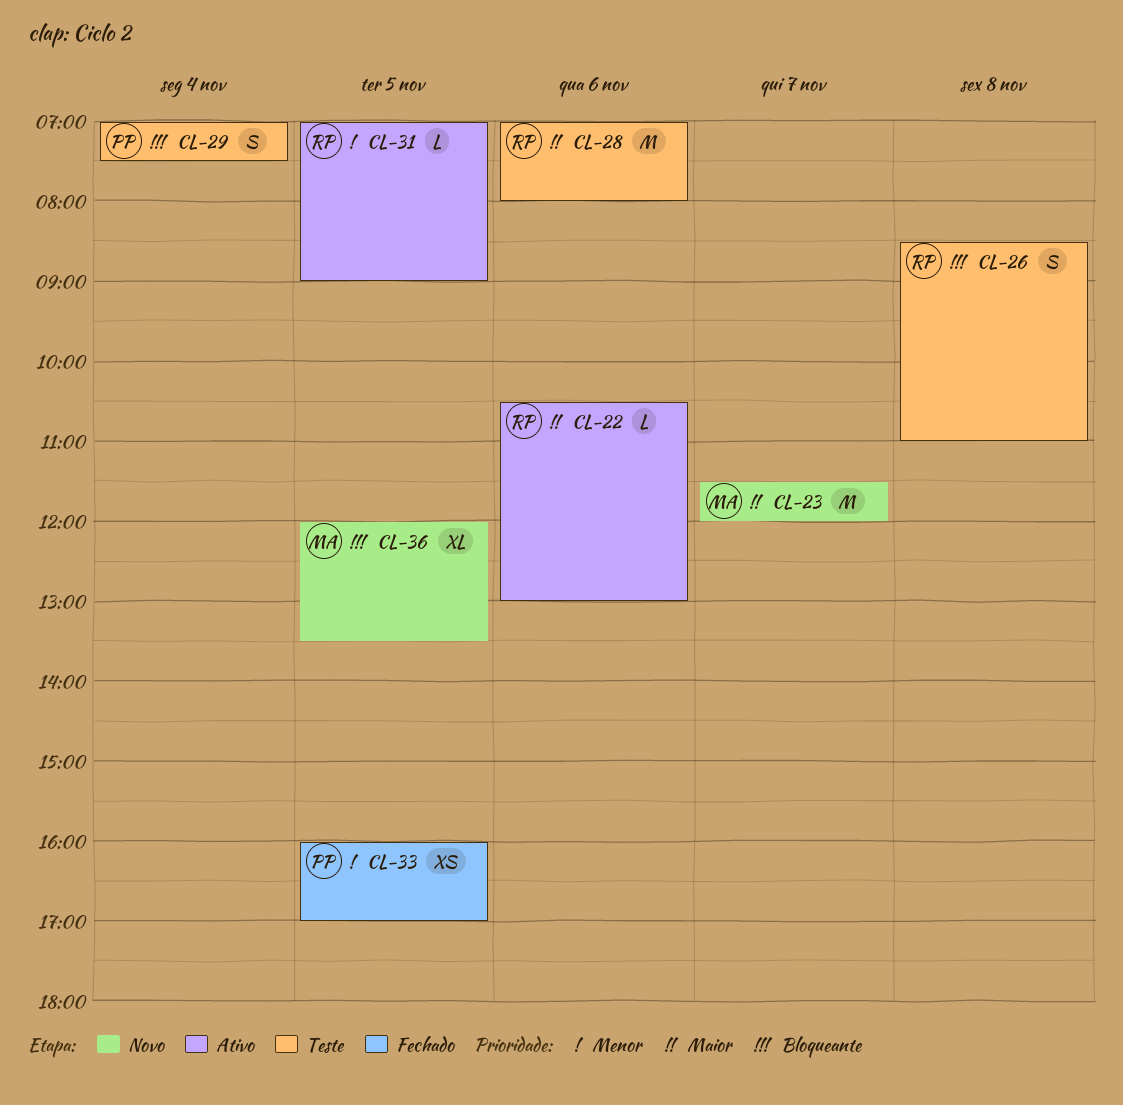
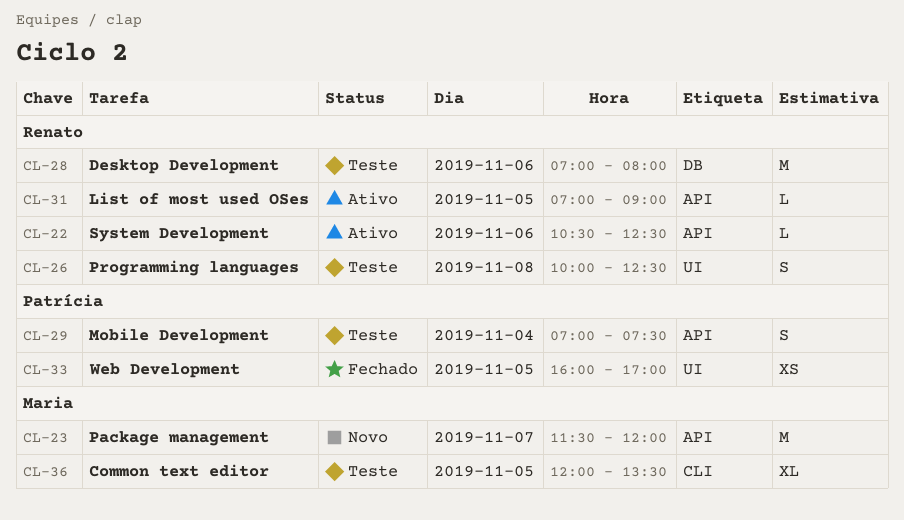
CL-22, ends: 13:00 -> 12:30
CL-26, begins: 08:30 -> 10:00
CL-26, ends: 11:00 -> 12:30
CL-36, status: Novo -> Teste

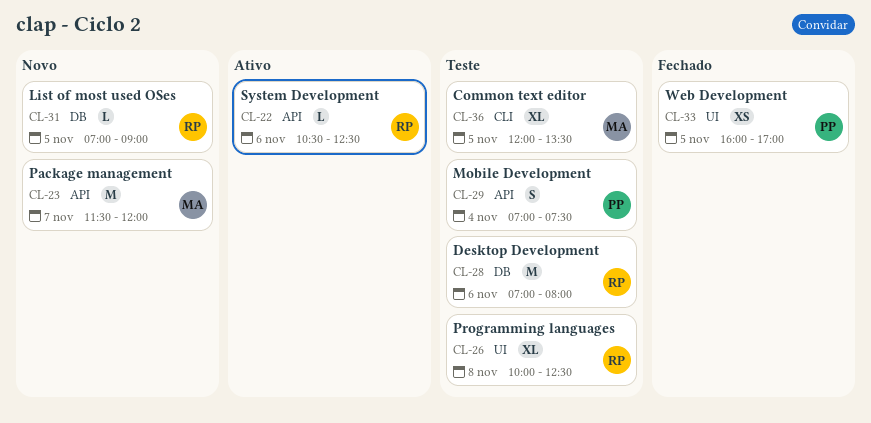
CL-26, estimate: S -> XL
CL-31, status: Ativo -> Novo
CL-31, label: API -> DB

